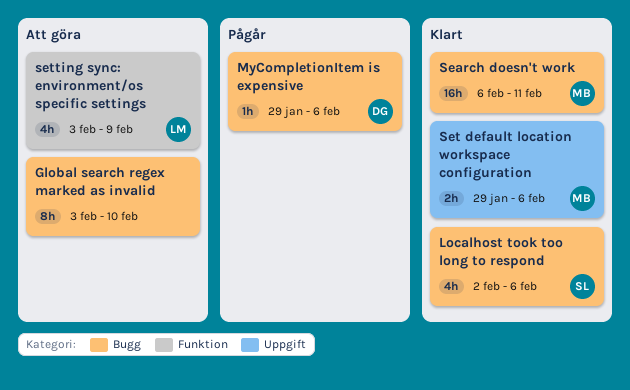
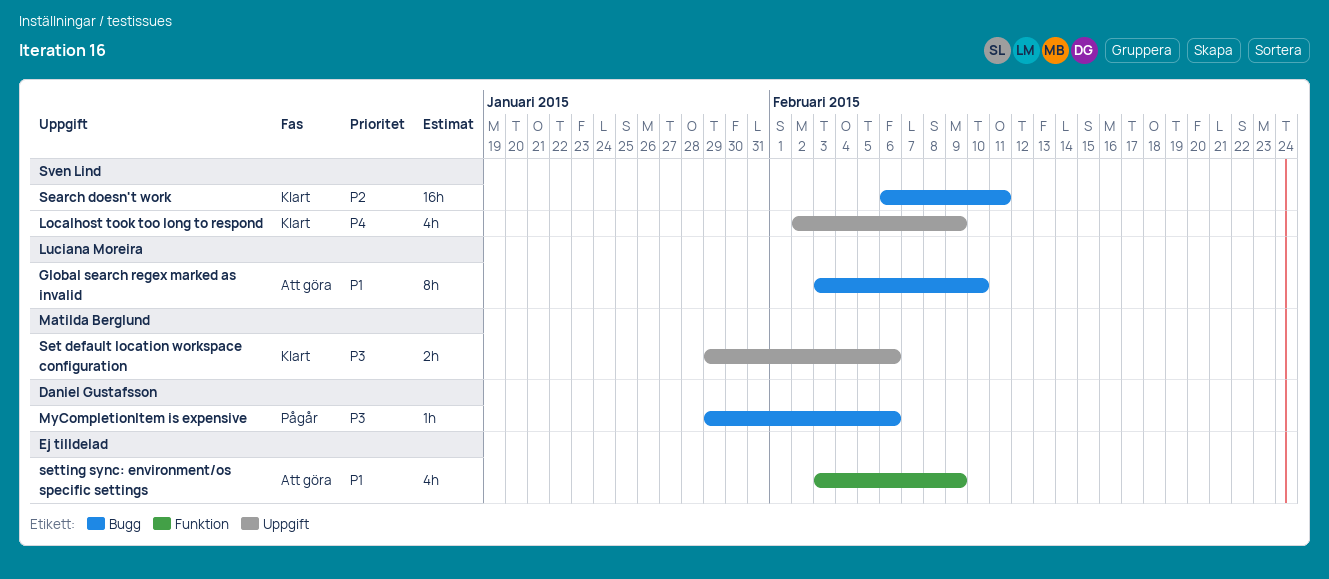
Global search regex marked as invalid, owner: none -> Luciana Moreira
Localhost took too long to respond, label: Bugg -> Uppgift
Localhost took too long to respond, due: Feb 6 -> Feb 9
Search doesn't work, owner: Matilda Berglund -> Sven Lind
setting sync: environment/os specific settings, owner: Luciana Moreira -> none

